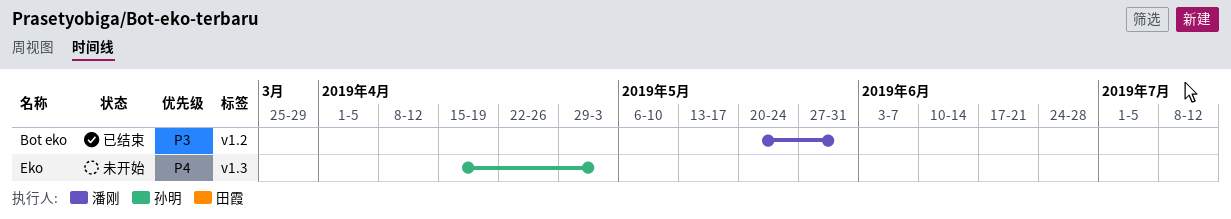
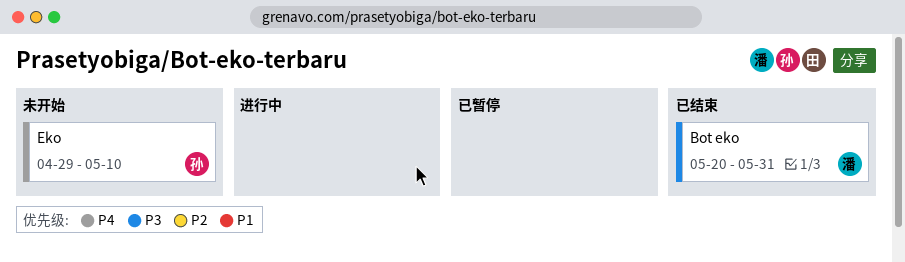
Eko, start: Apr 15 -> Apr 29
Eko, due: May 3 -> May 10

